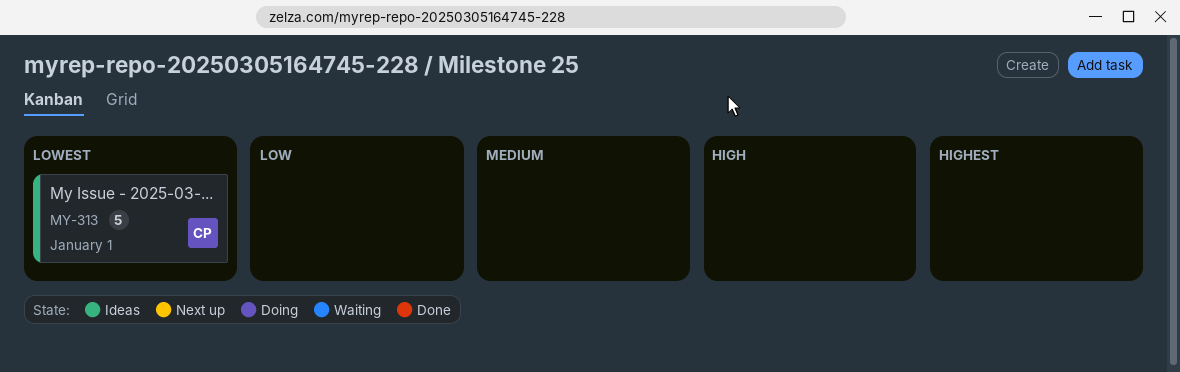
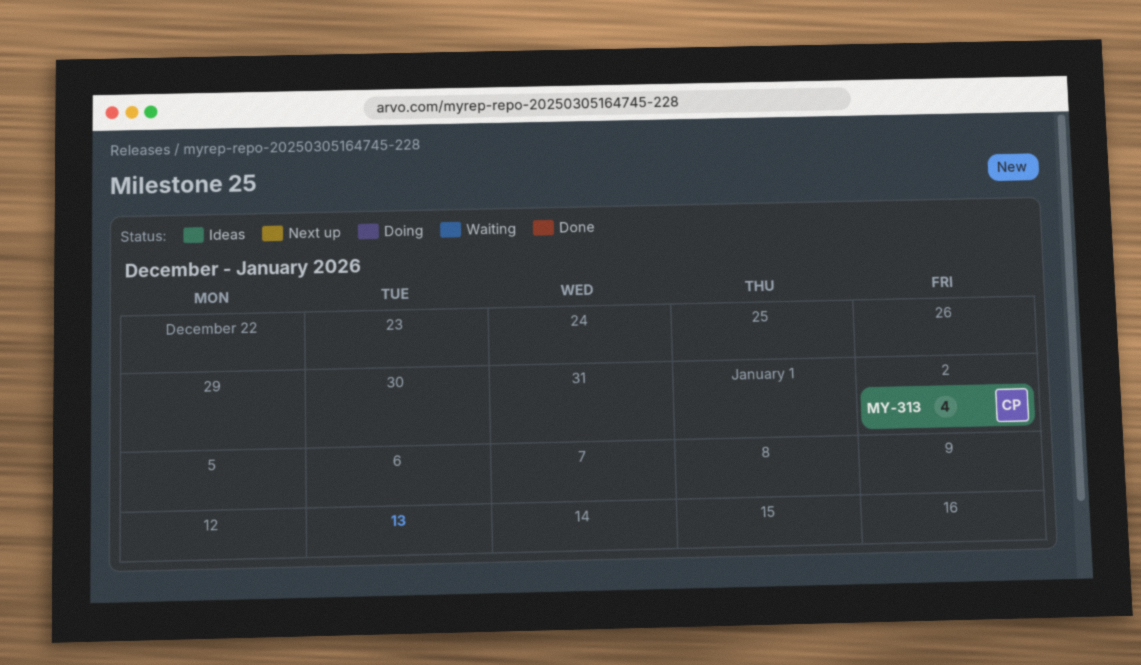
MY-313, estimate: 5 -> 4
MY-313, due: Jan 1 -> Jan 2

